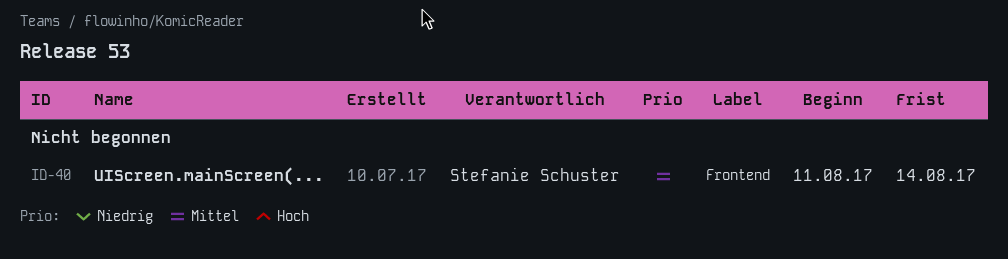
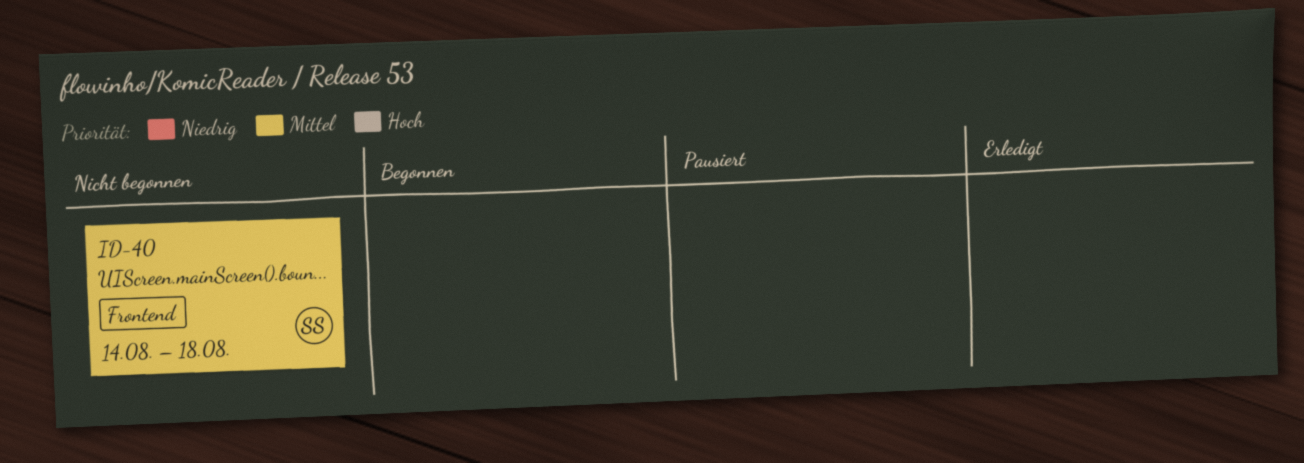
ID-40, start: Aug 11 -> Aug 14
ID-40, due: Aug 14 -> Aug 18

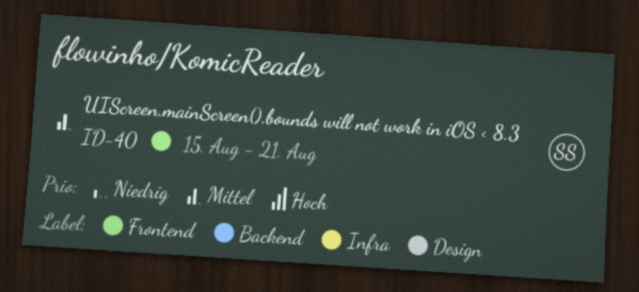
ID-40, start: Aug 14 -> Aug 15
ID-40, due: Aug 18 -> Aug 21

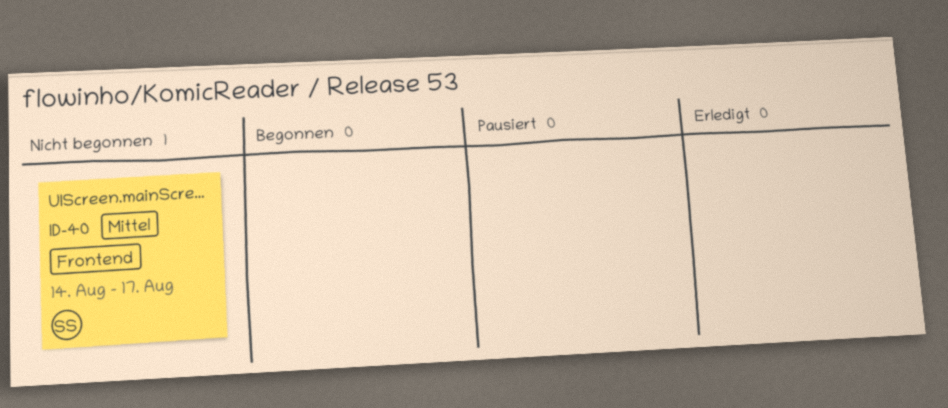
ID-40, start: Aug 15 -> Aug 14
ID-40, due: Aug 21 -> Aug 17

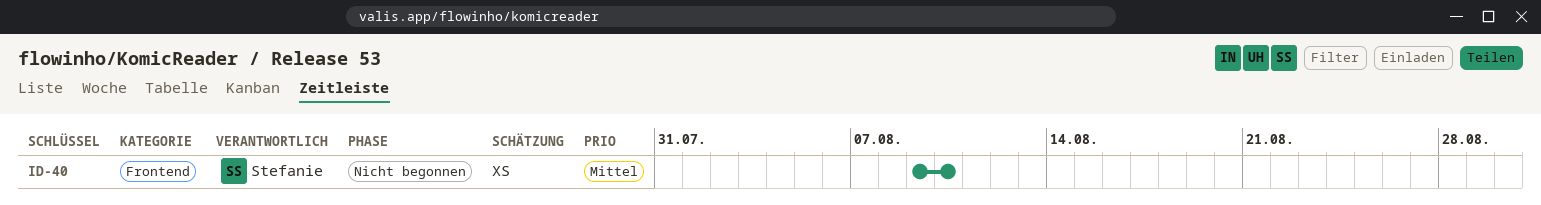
ID-40, start: Aug 14 -> Aug 9
ID-40, due: Aug 17 -> Aug 10

